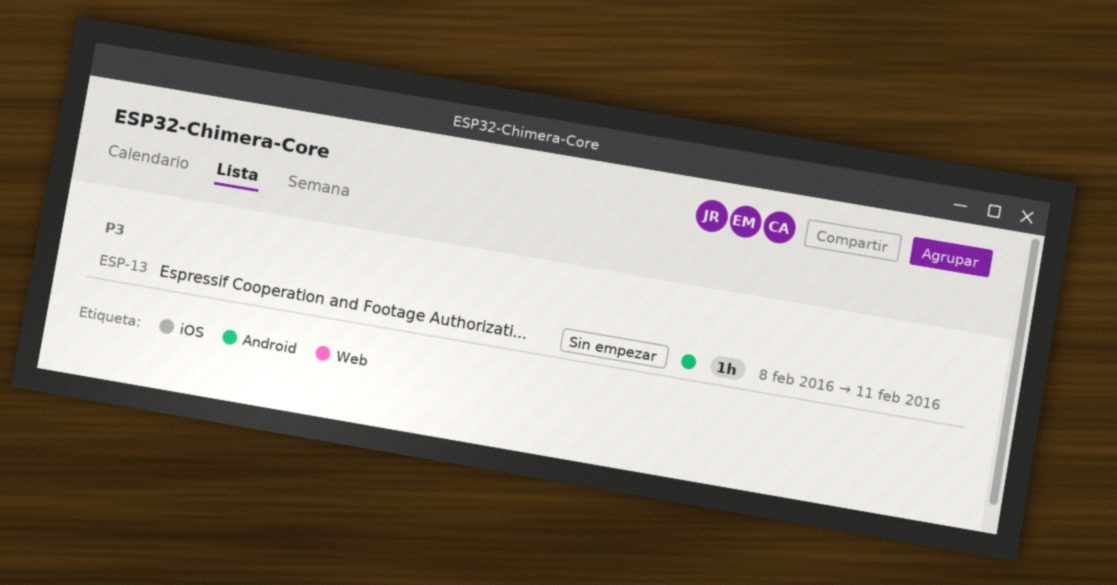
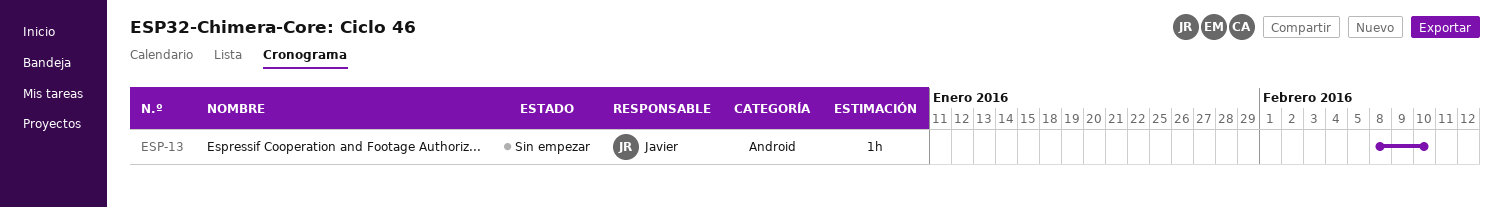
ESP-13, due: Feb 11 -> Feb 10

